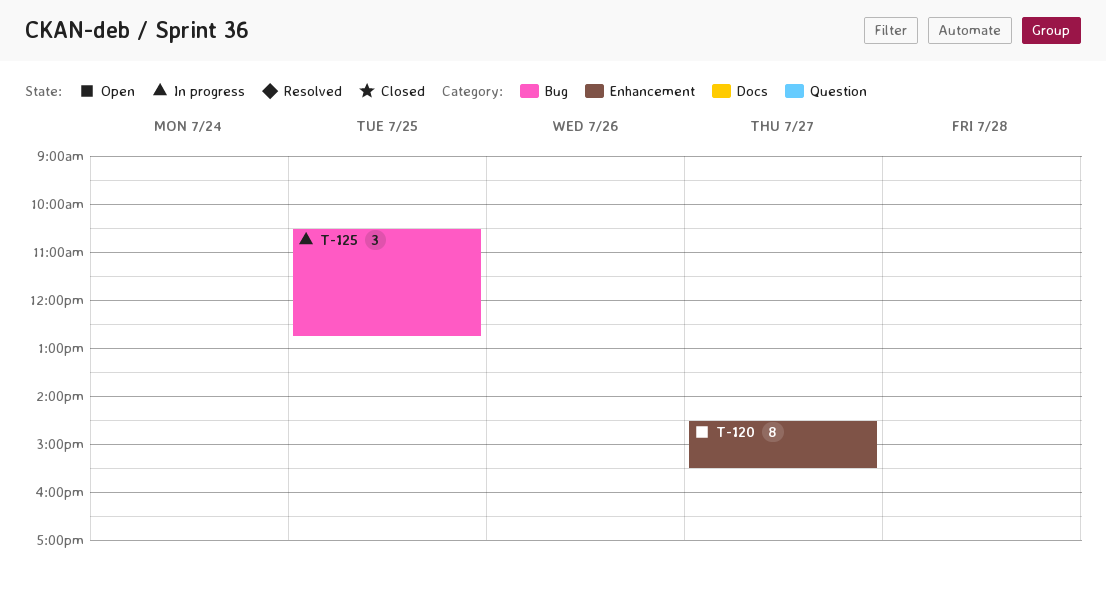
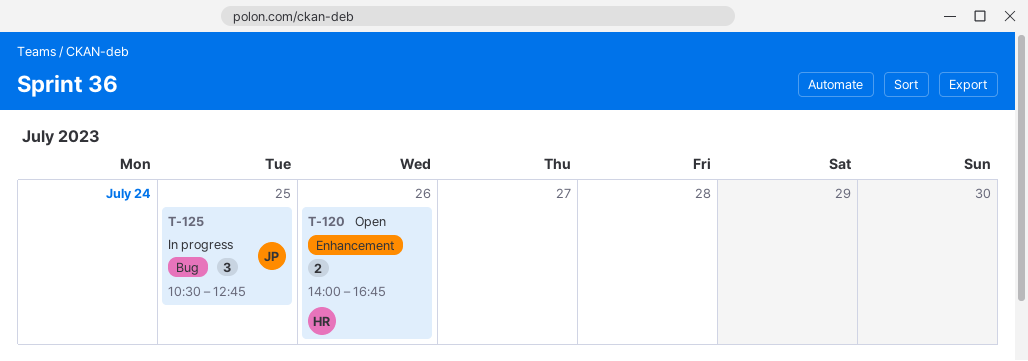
T-120, estimate: 8 -> 2
T-120, day: Jul 27 -> Jul 26
T-120, begins: 14:30 -> 14:00
T-120, ends: 15:30 -> 16:45

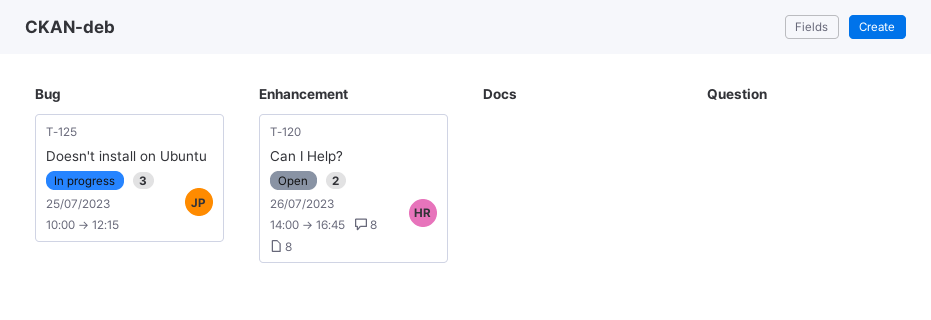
T-125, begins: 10:30 -> 10:00
T-125, ends: 12:45 -> 12:15

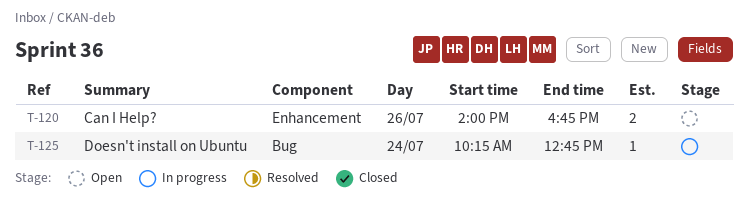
T-125, estimate: 3 -> 1
T-125, day: Jul 25 -> Jul 24
T-125, begins: 10:00 -> 10:15
T-125, ends: 12:15 -> 12:45

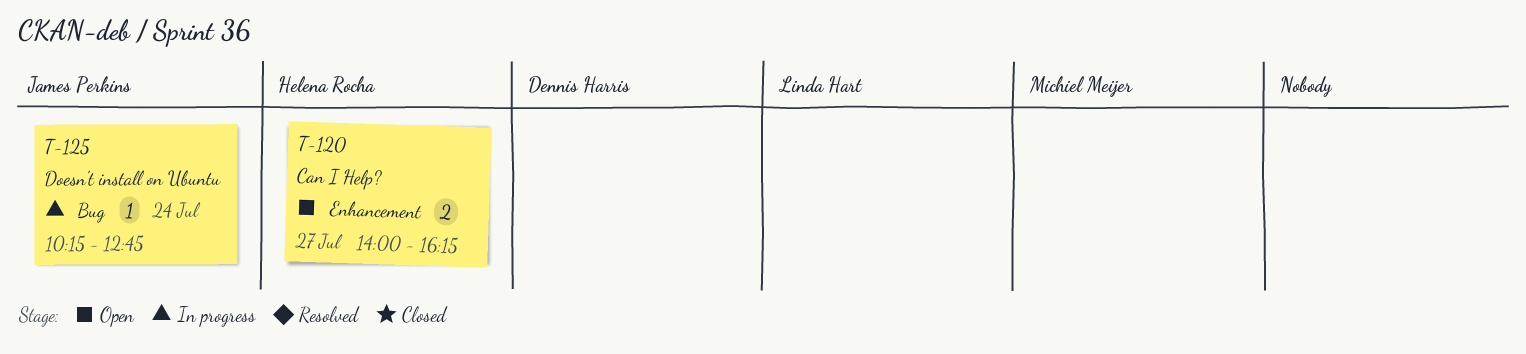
T-120, day: Jul 26 -> Jul 27
T-120, ends: 16:45 -> 16:15

